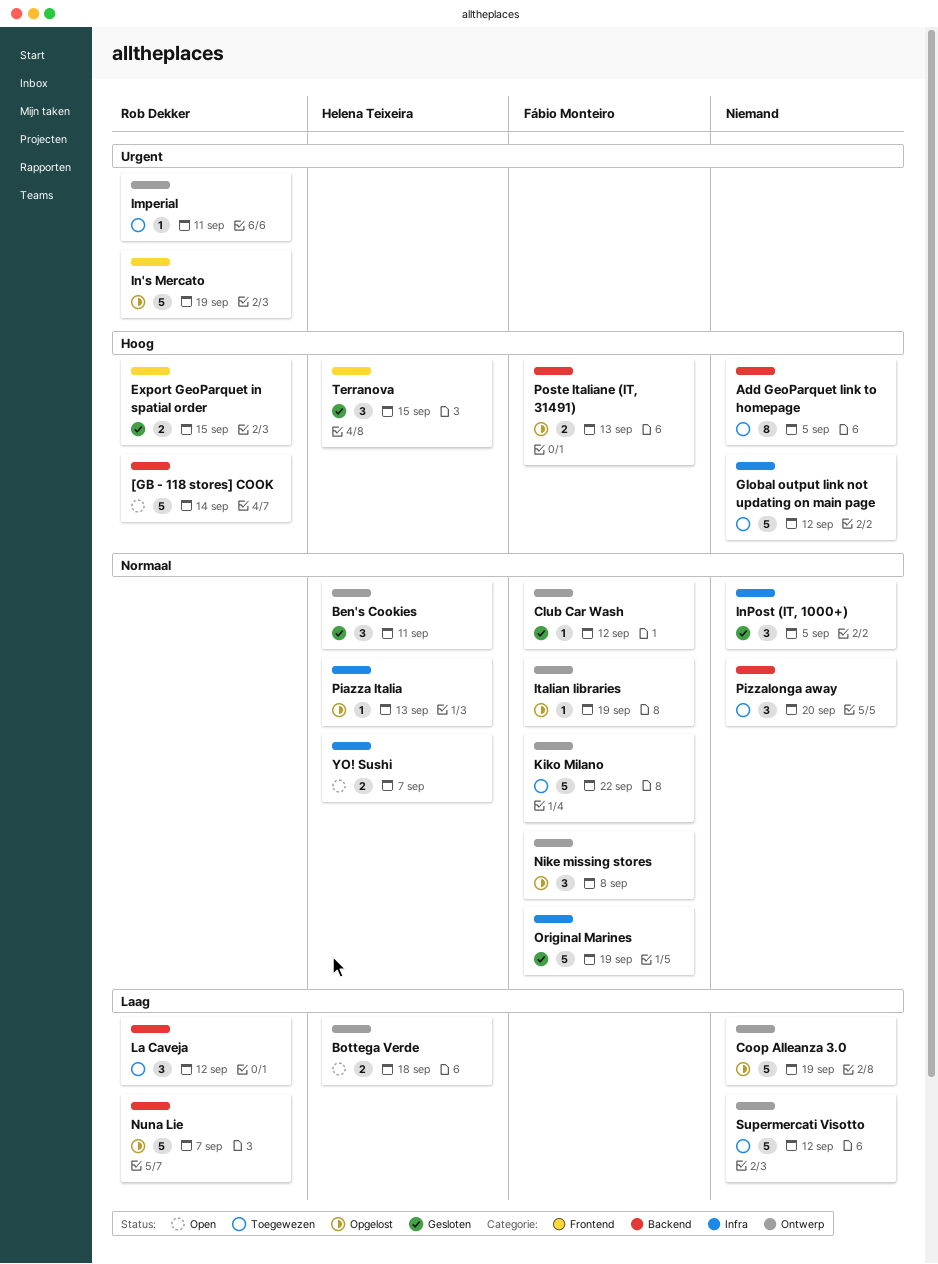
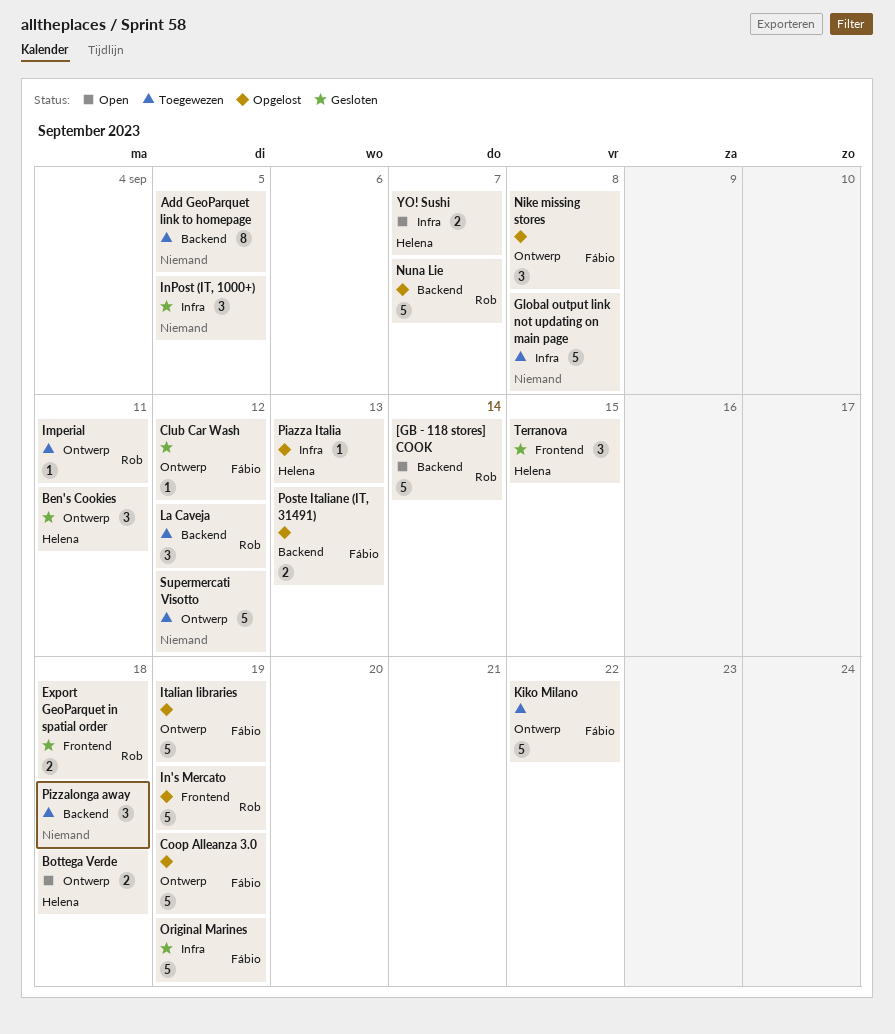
Coop Alleanza 3.0, owner: none -> Fábio Monteiro
Export GeoParquet in spatial order, due: Sep 15 -> Sep 18
Global output link not updating on main page, due: Sep 12 -> Sep 8
Italian libraries, estimate: 1 -> 5
Pizzalonga away, due: Sep 20 -> Sep 18

